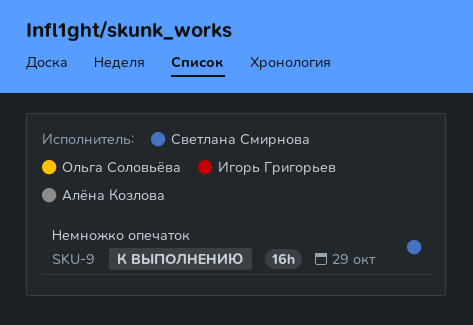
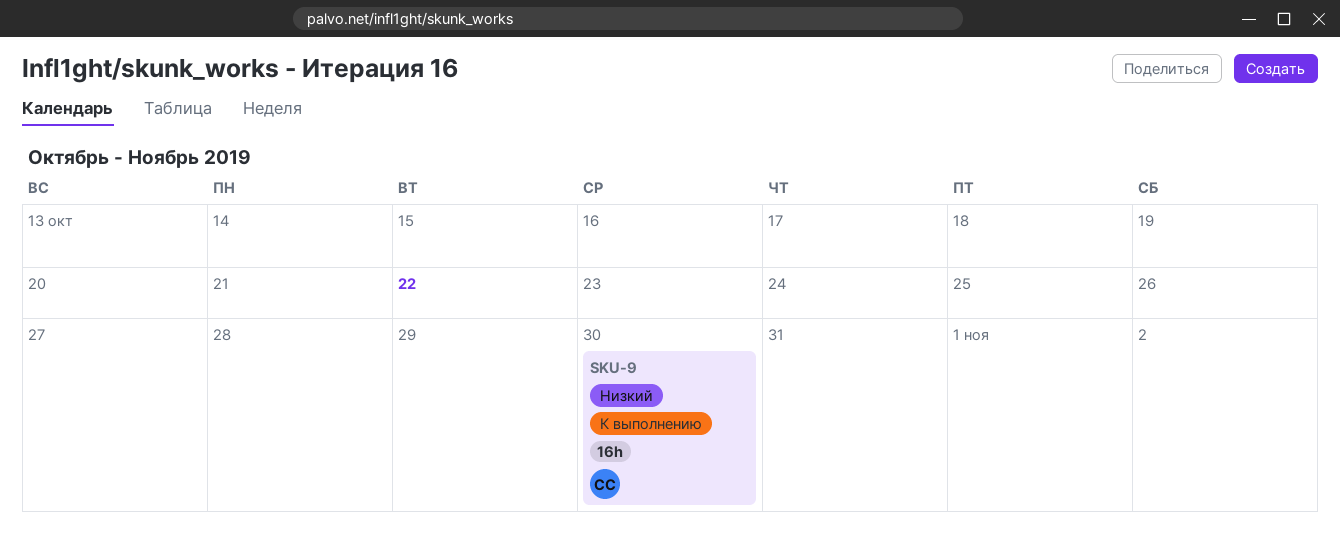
SKU-9, due: Oct 29 -> Oct 30

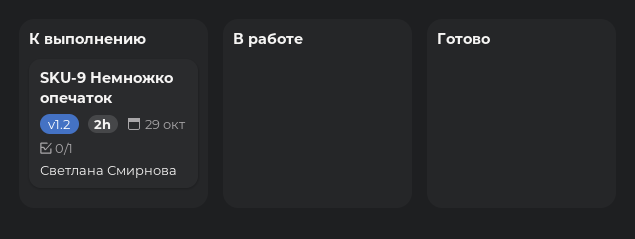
SKU-9, estimate: 16h -> 2h
SKU-9, due: Oct 30 -> Oct 29

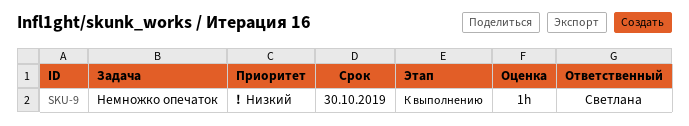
SKU-9, estimate: 2h -> 1h
SKU-9, due: Oct 29 -> Oct 30

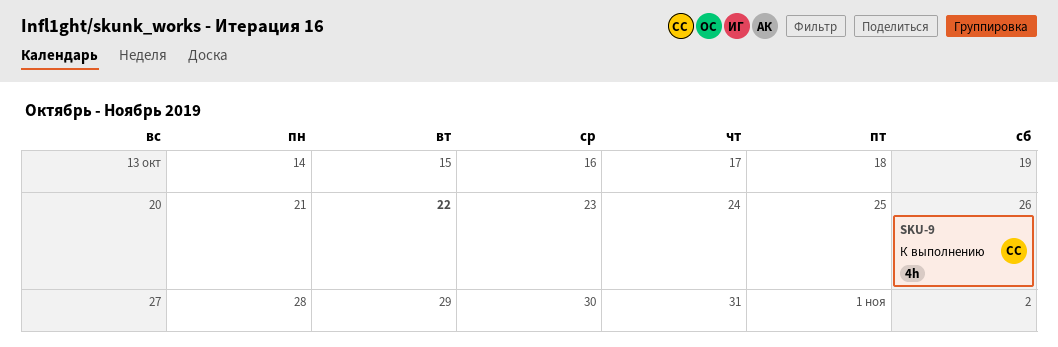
SKU-9, estimate: 1h -> 4h
SKU-9, due: Oct 30 -> Oct 26

